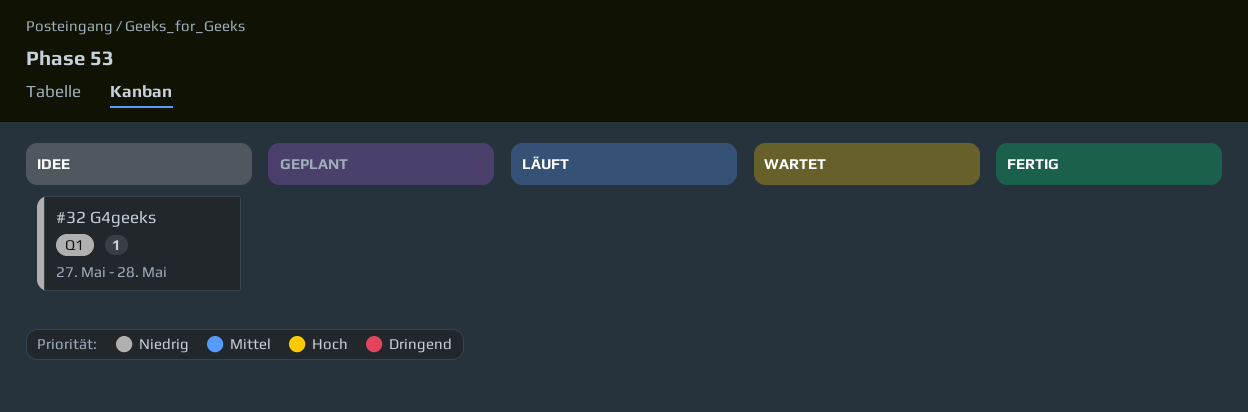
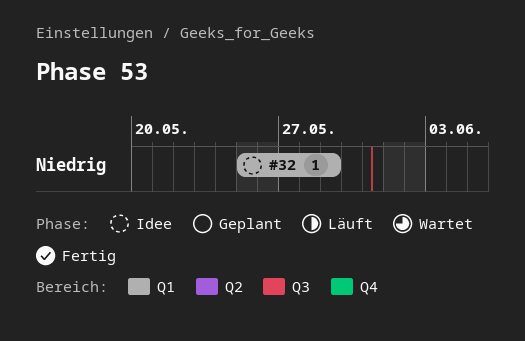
#32, start: May 27 -> May 25
#32, due: May 28 -> May 29

